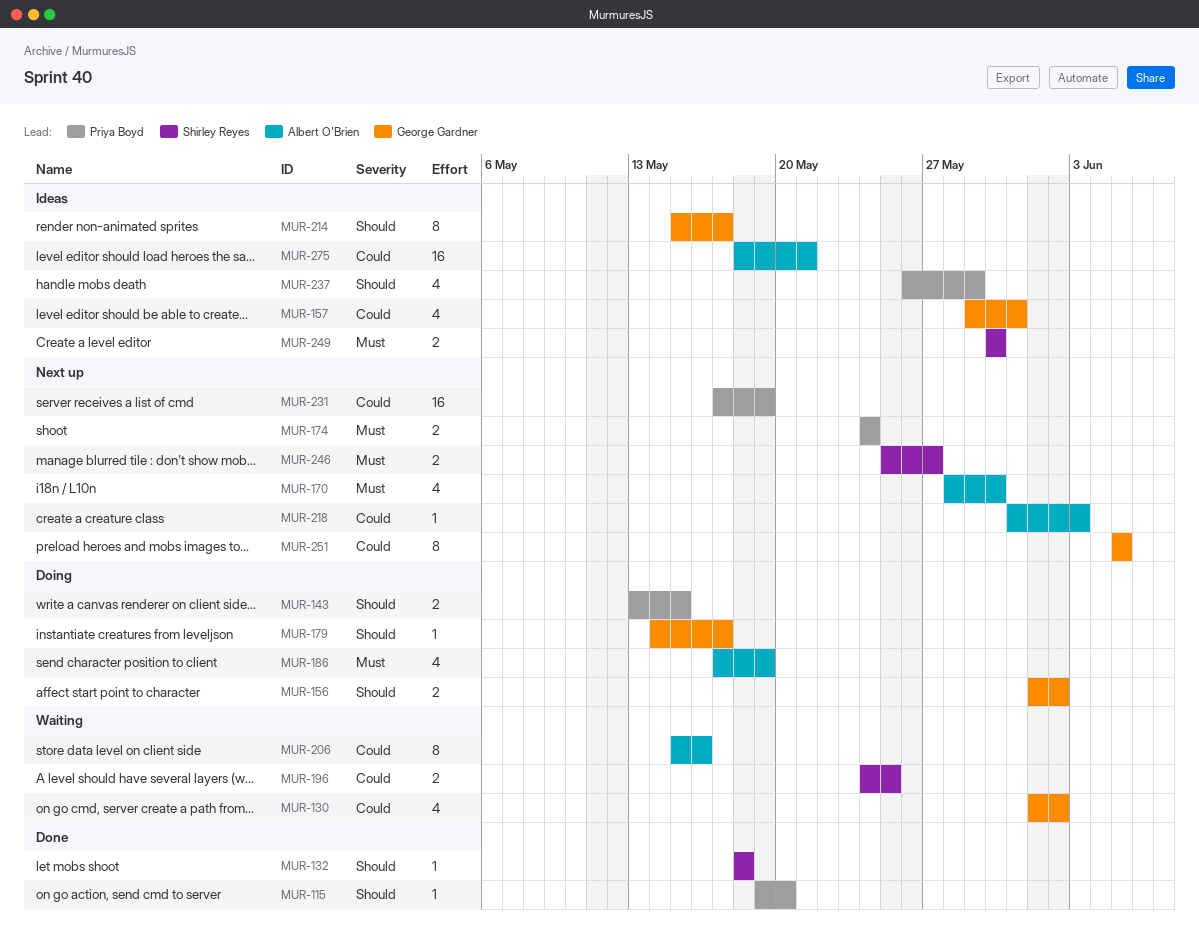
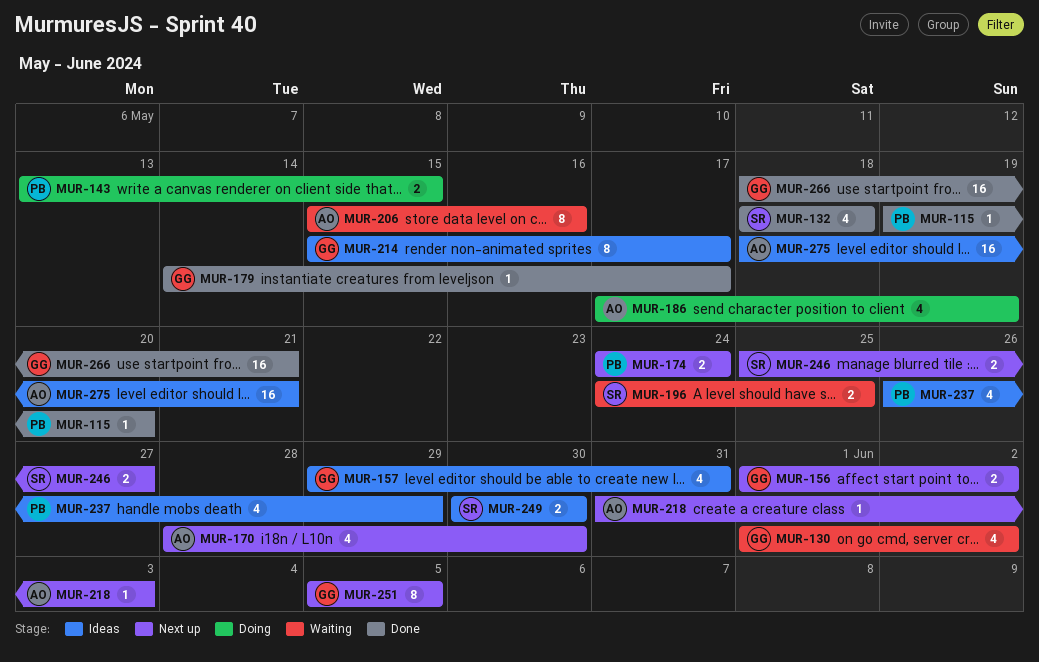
MUR-132, estimate: 1 -> 4
MUR-156, status: Doing -> Next up
MUR-179, status: Doing -> Done
MUR-231: present -> none
MUR-266: none -> present

